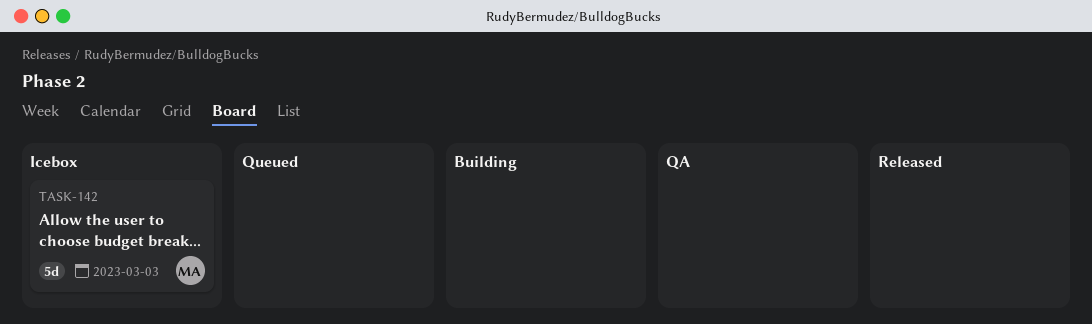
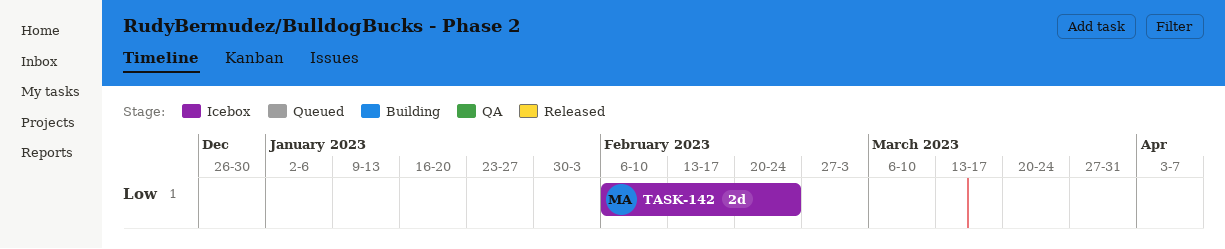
TASK-142, estimate: 5d -> 2d
TASK-142, due: Mar 3 -> Feb 24

